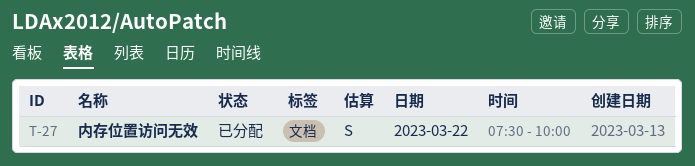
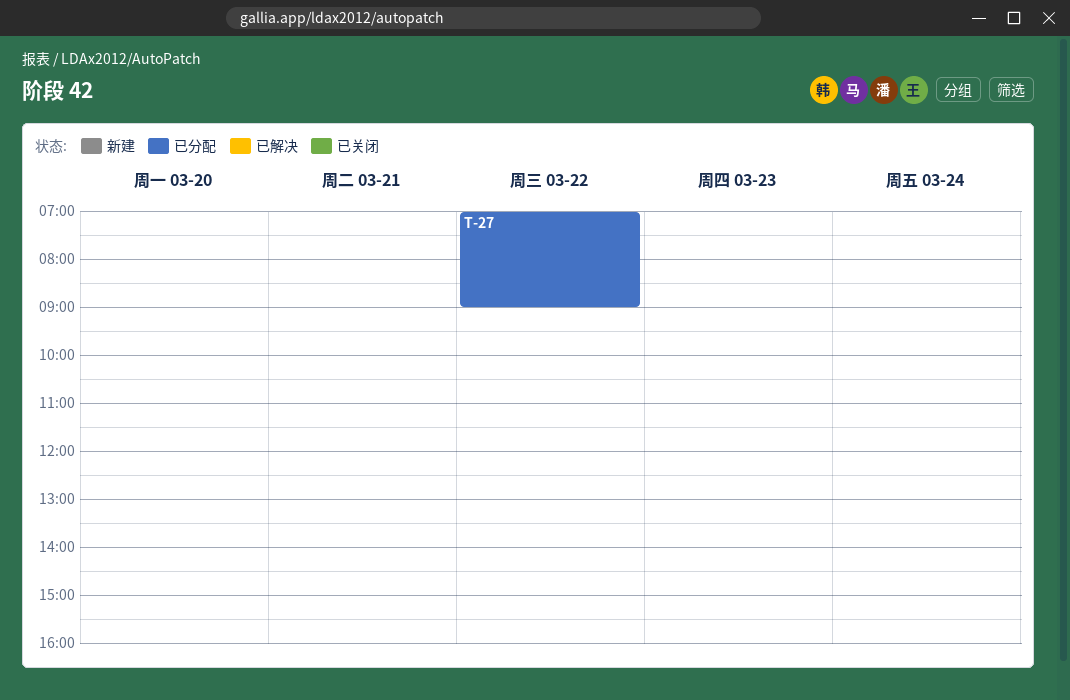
T-27, begins: 07:30 -> 07:00
T-27, ends: 10:00 -> 09:00

